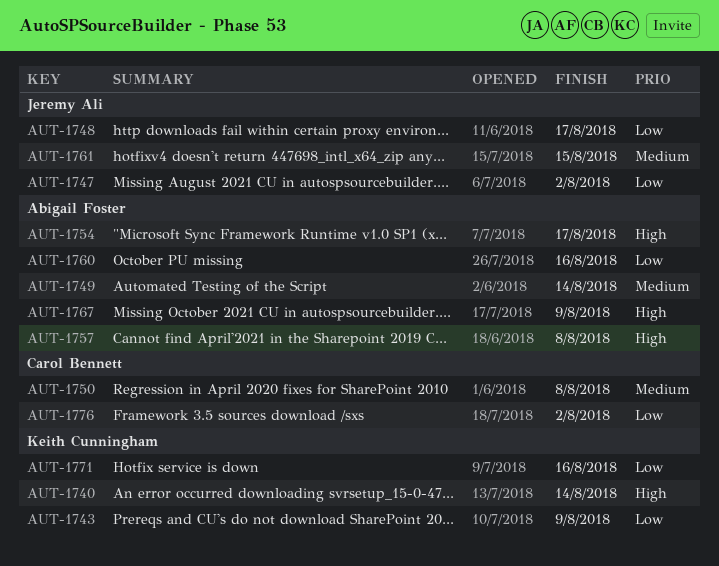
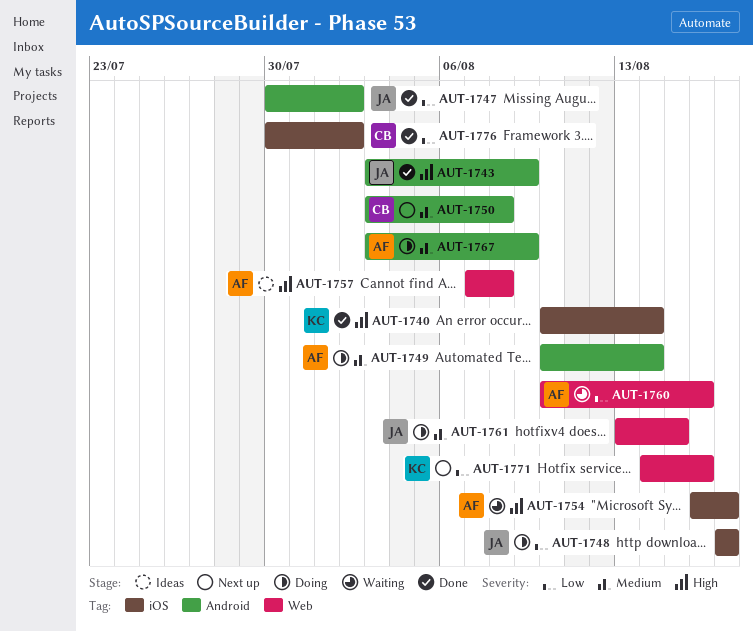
AUT-1743, owner: Keith Cunningham -> Jeremy Ali
AUT-1743, priority: Low -> High
AUT-1767, priority: High -> Medium

